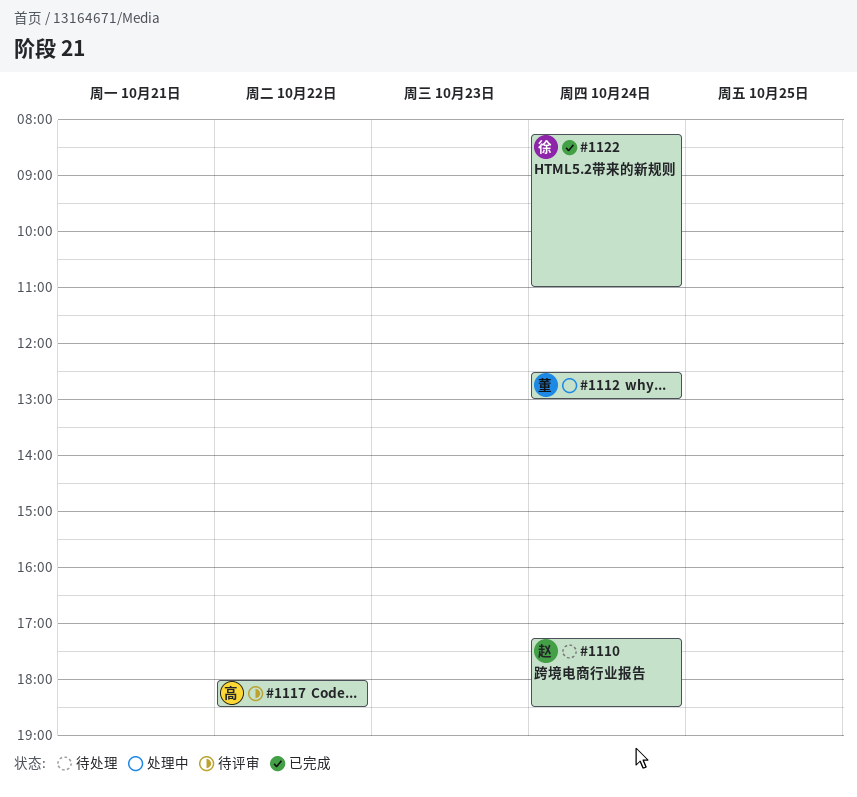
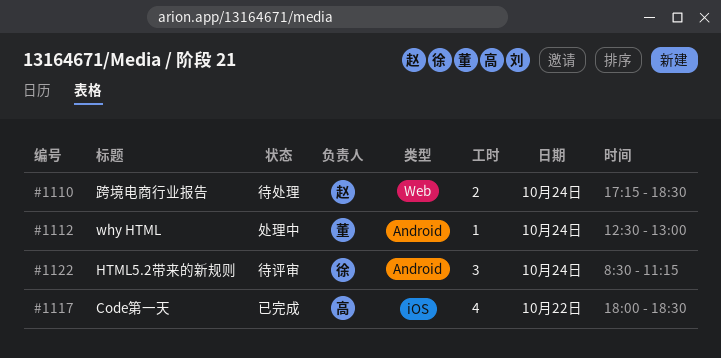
#1117, status: 待评审 -> 已完成
#1122, status: 已完成 -> 待评审
#1122, begins: 08:15 -> 08:30
#1122, ends: 11:00 -> 11:15

